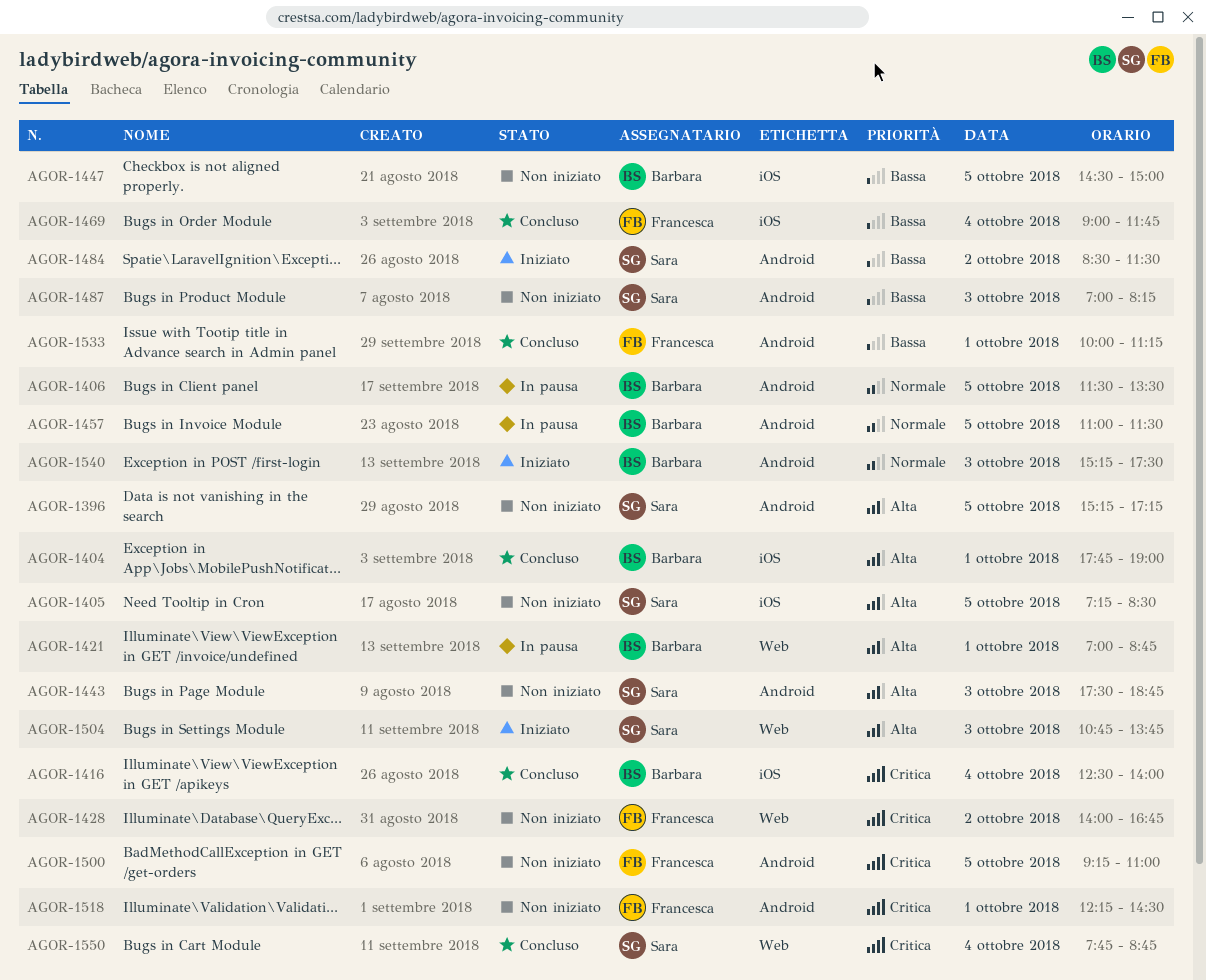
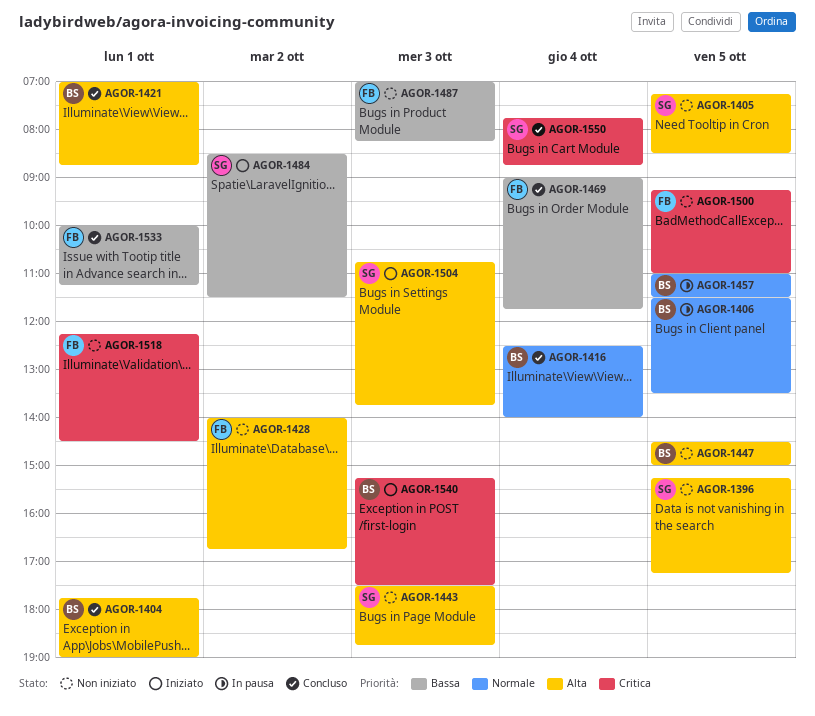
AGOR-1416, priority: Critica -> Normale
AGOR-1421, status: In pausa -> Concluso
AGOR-1428, priority: Critica -> Alta
AGOR-1447, priority: Bassa -> Alta
AGOR-1487, owner: Sara -> Francesca
AGOR-1540, priority: Normale -> Critica

